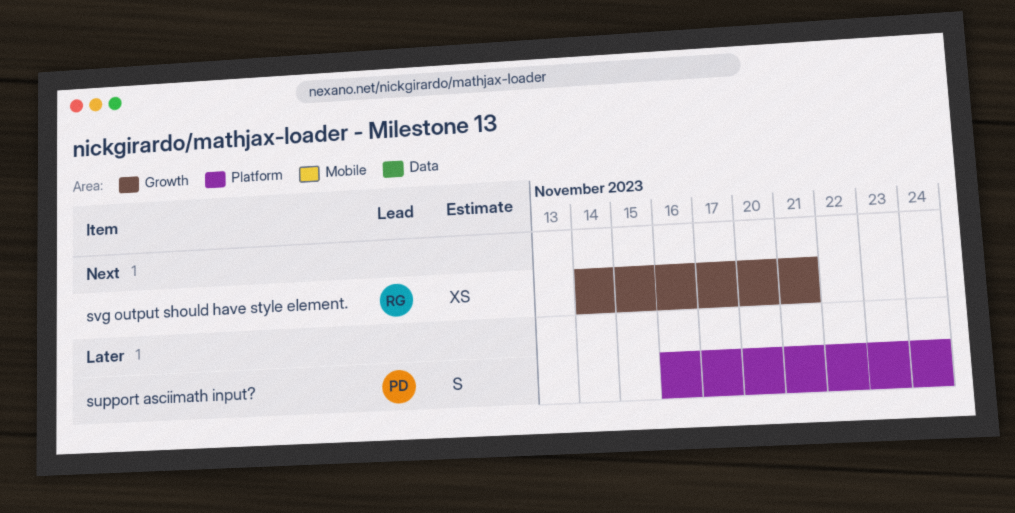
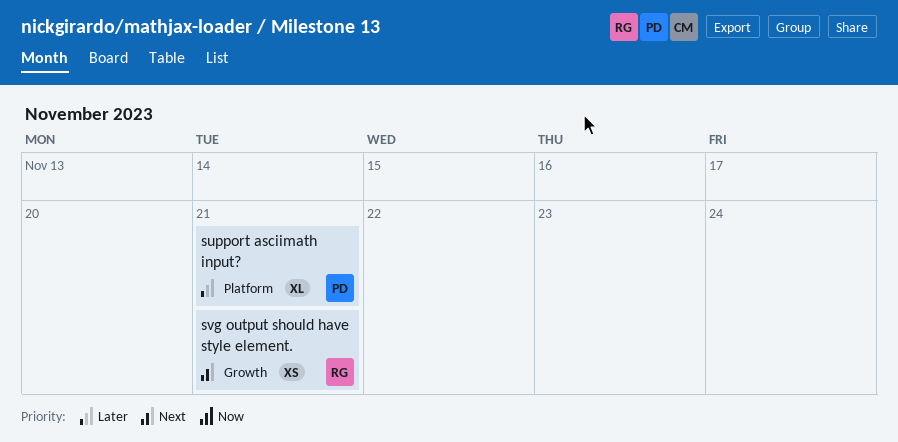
support asciimath input?, estimate: S -> XL
support asciimath input?, due: Nov 24 -> Nov 21

